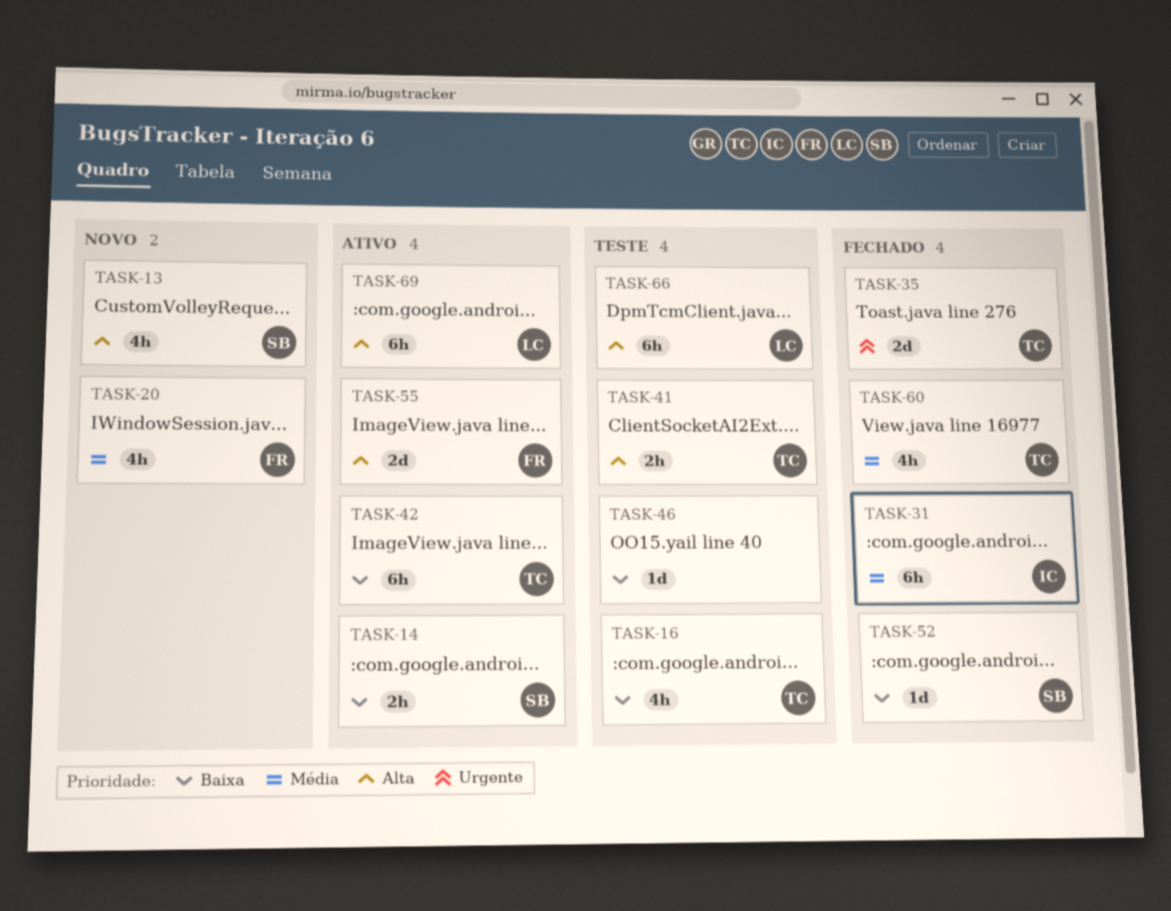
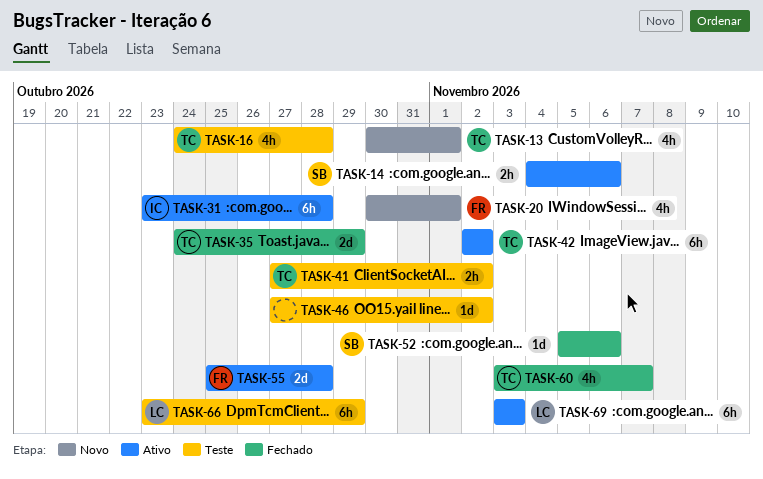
TASK-13, owner: SB -> TC
TASK-31, status: Fechado -> Ativo

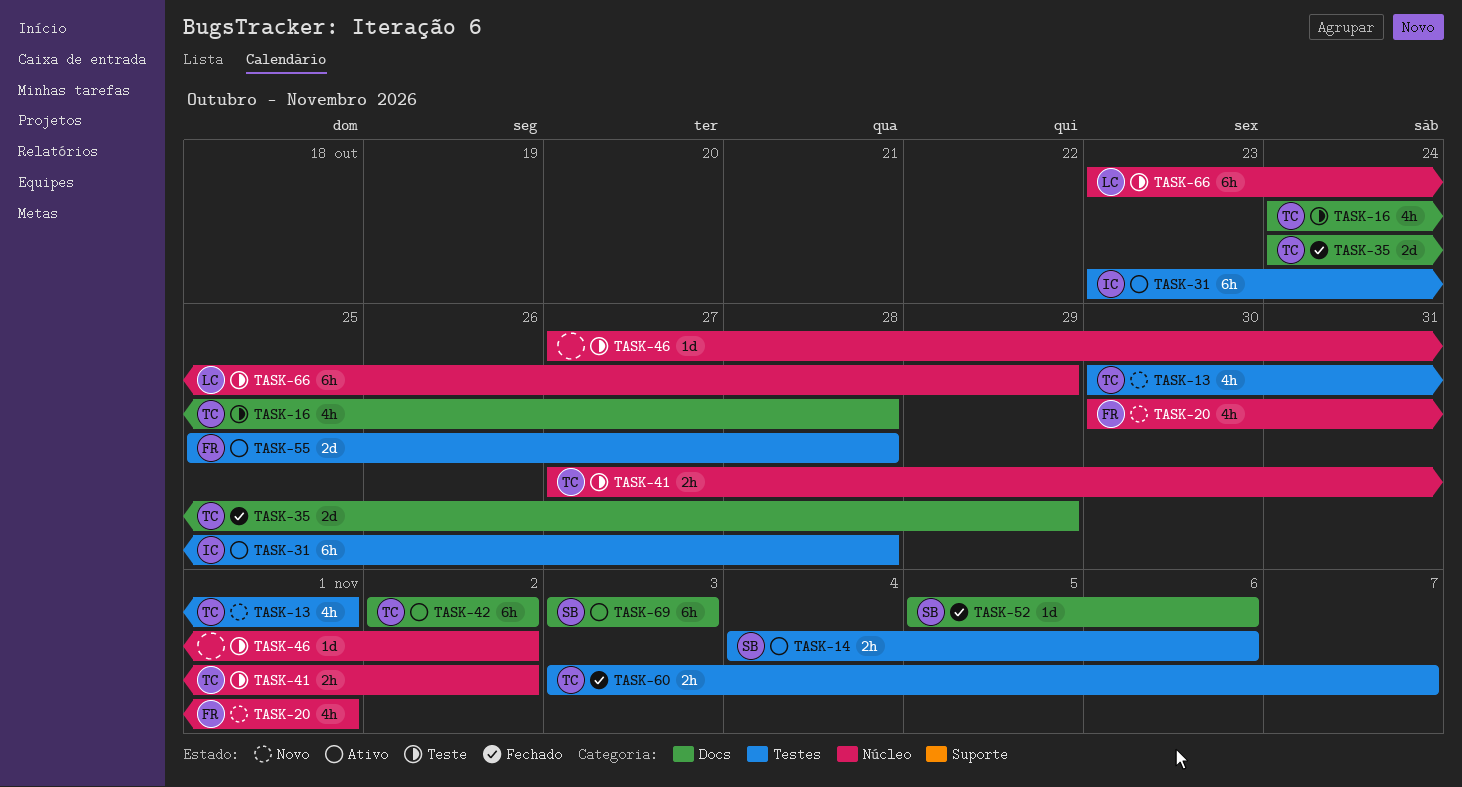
TASK-60, estimate: 4h -> 2h
TASK-69, owner: LC -> SB

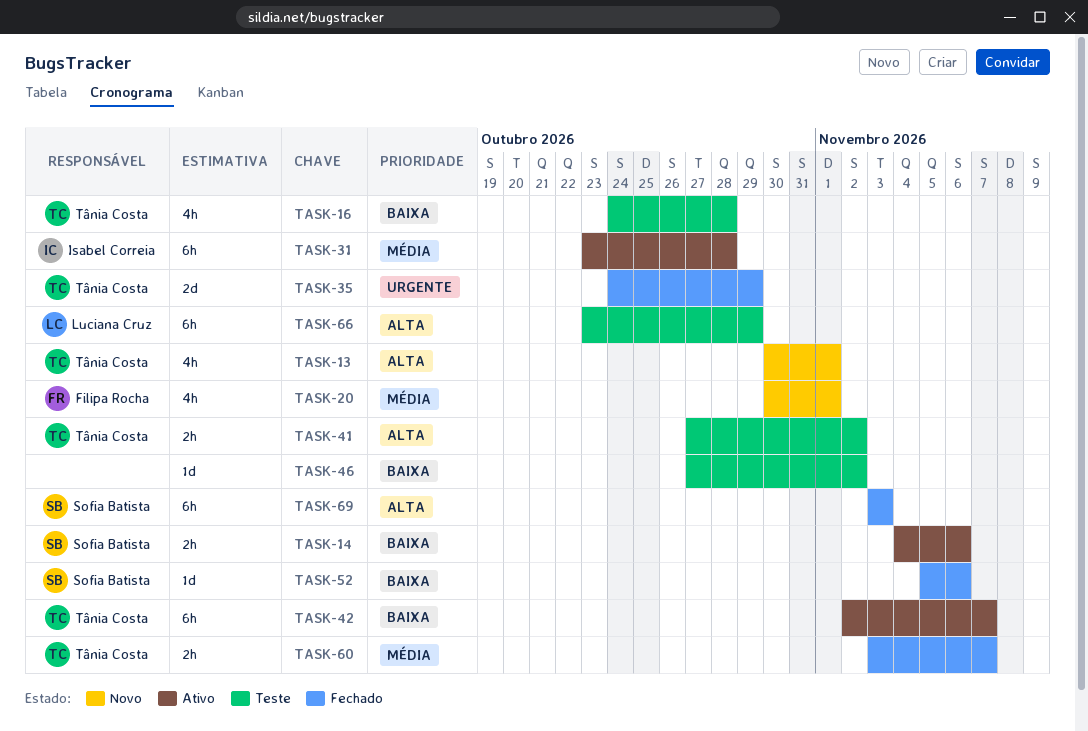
TASK-42, due: Nov 2 -> Nov 7
TASK-55: present -> none
TASK-69, status: Ativo -> Fechado

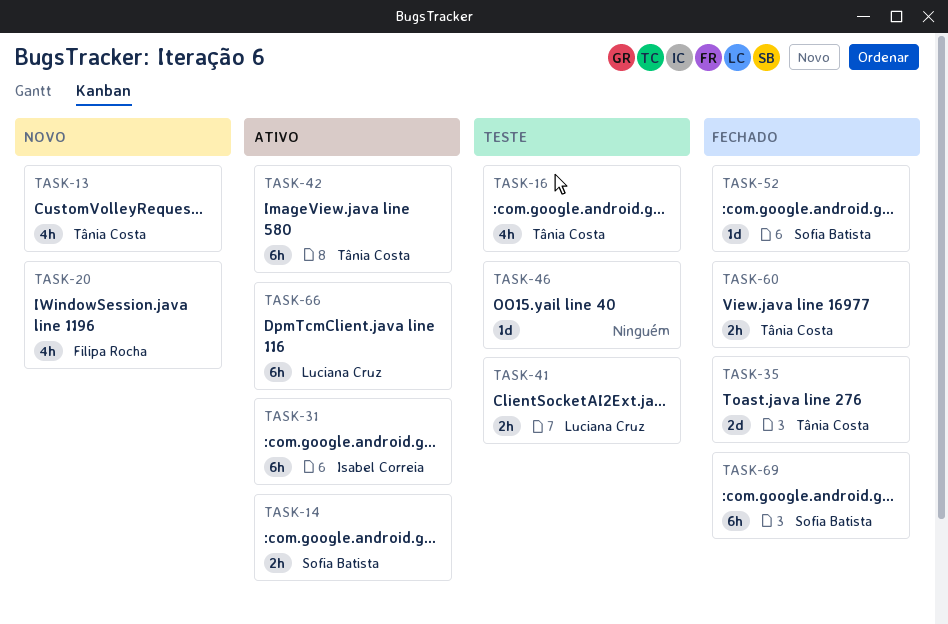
TASK-41, owner: Tânia Costa -> Luciana Cruz
TASK-66, status: Teste -> Ativo

